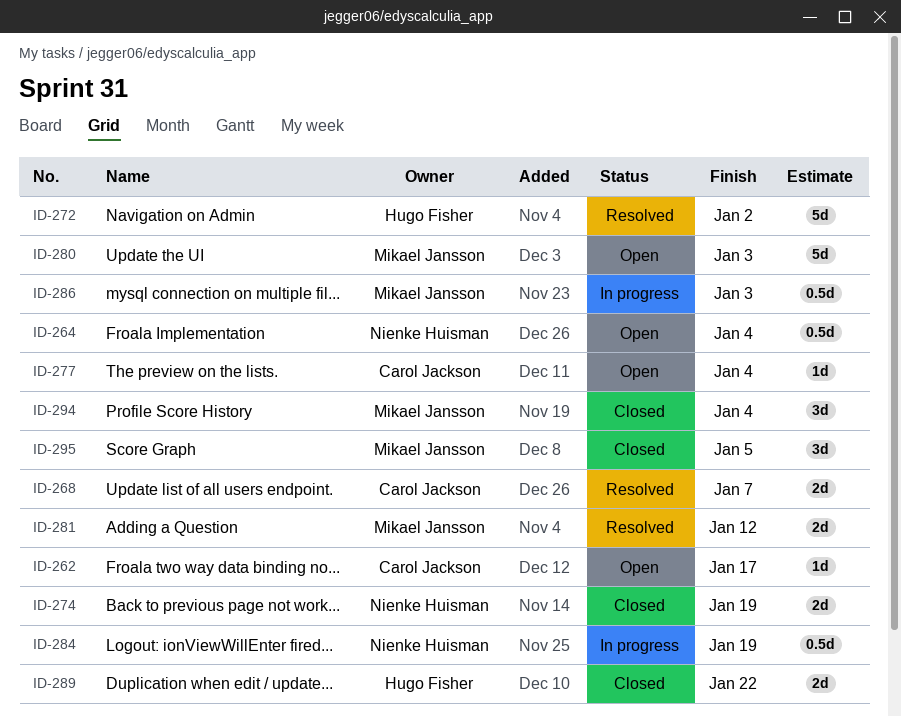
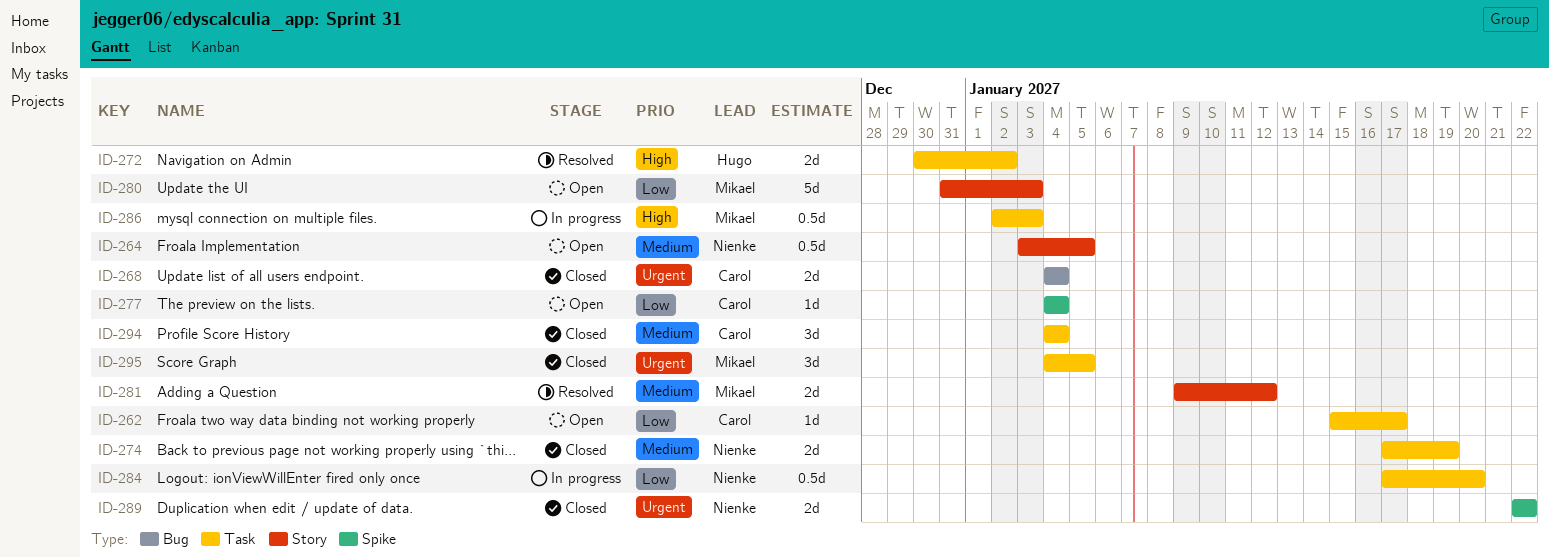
ID-264, due: Jan 4 -> Jan 5
ID-268, status: Resolved -> Closed
ID-268, due: Jan 7 -> Jan 4
ID-272, estimate: 5d -> 2d
ID-284, due: Jan 19 -> Jan 20
ID-289, owner: Hugo Fisher -> Nienke Huisman
ID-294, owner: Mikael Jansson -> Carol Jackson

